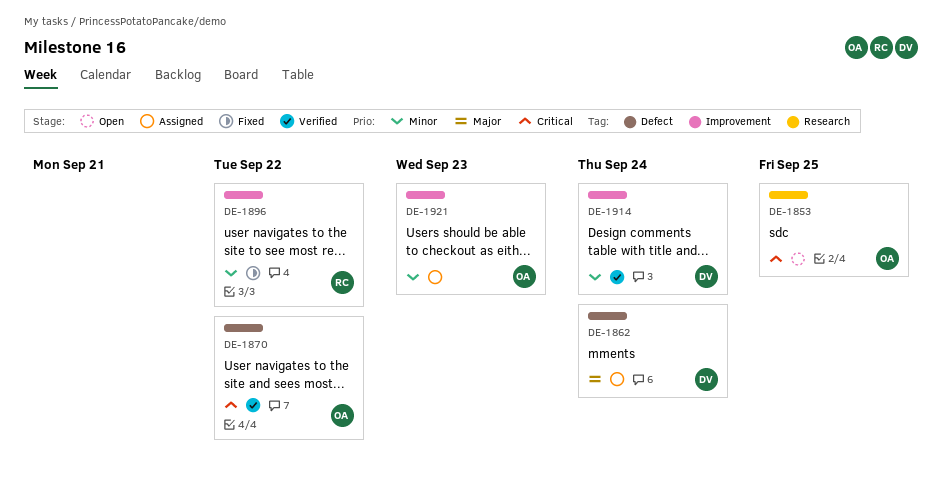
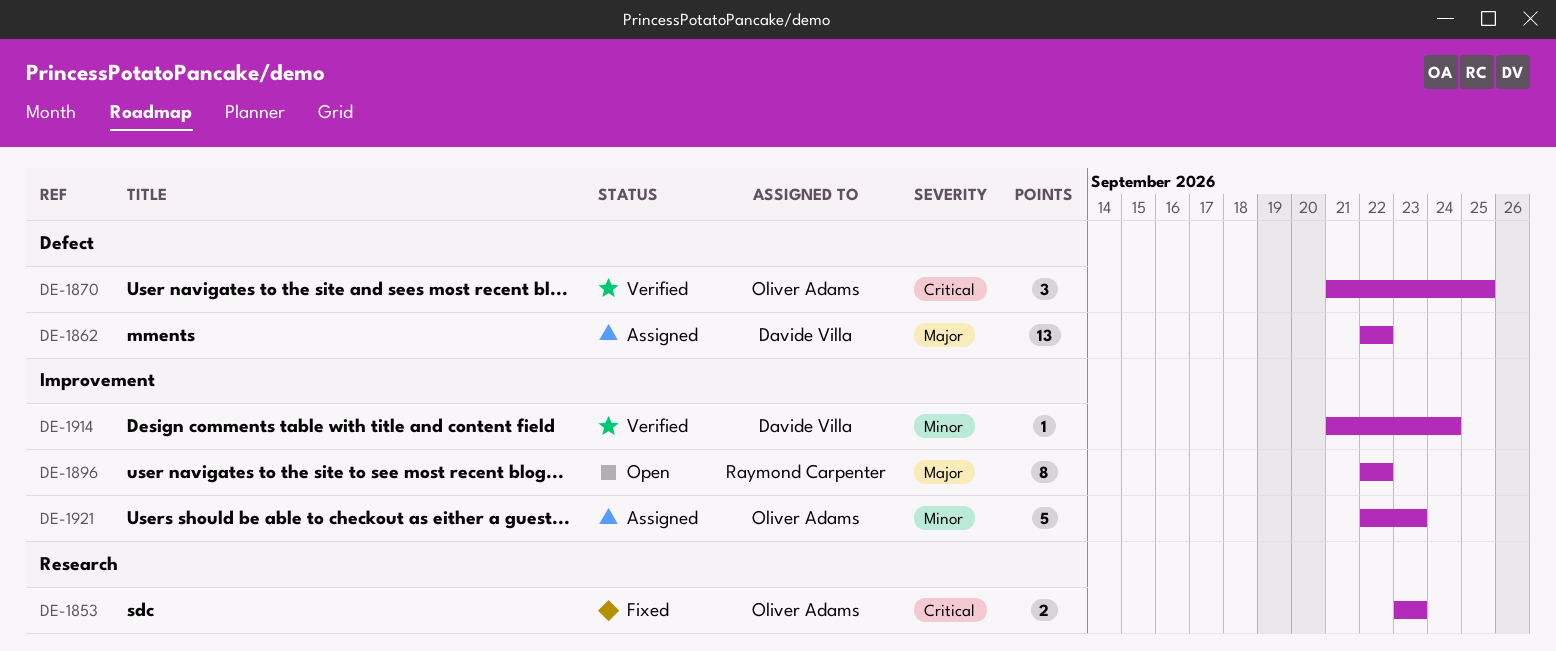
DE-1853, status: Open -> Fixed
DE-1853, due: Sep 25 -> Sep 23
DE-1862, due: Sep 24 -> Sep 22
DE-1870, due: Sep 22 -> Sep 25
DE-1896, status: Fixed -> Open
DE-1896, priority: Minor -> Major

